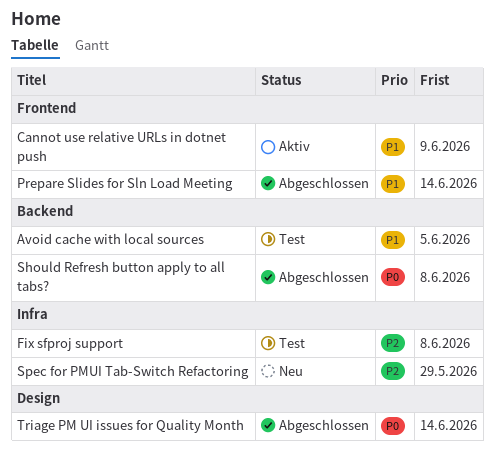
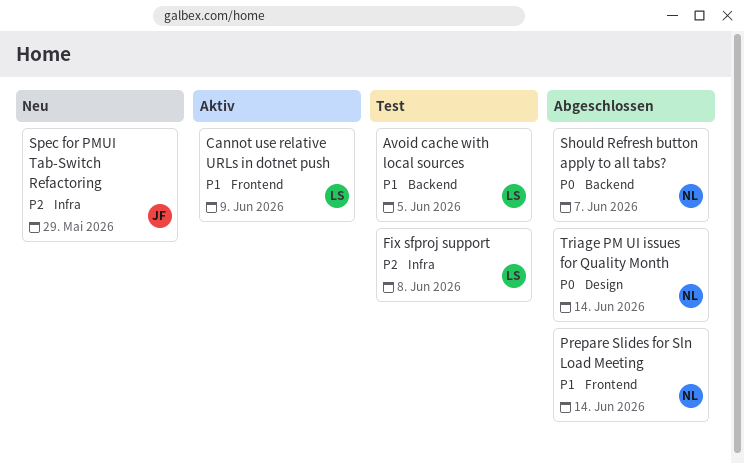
Should Refresh button apply to all tabs?, due: Jun 8 -> Jun 7

